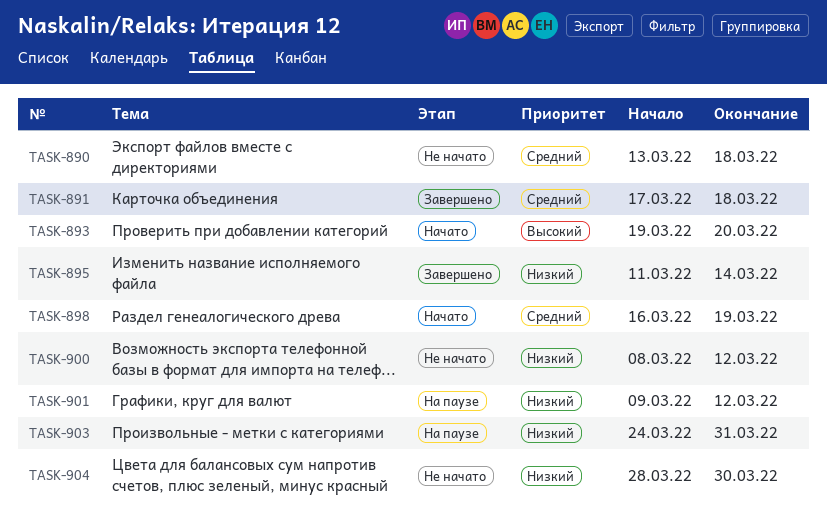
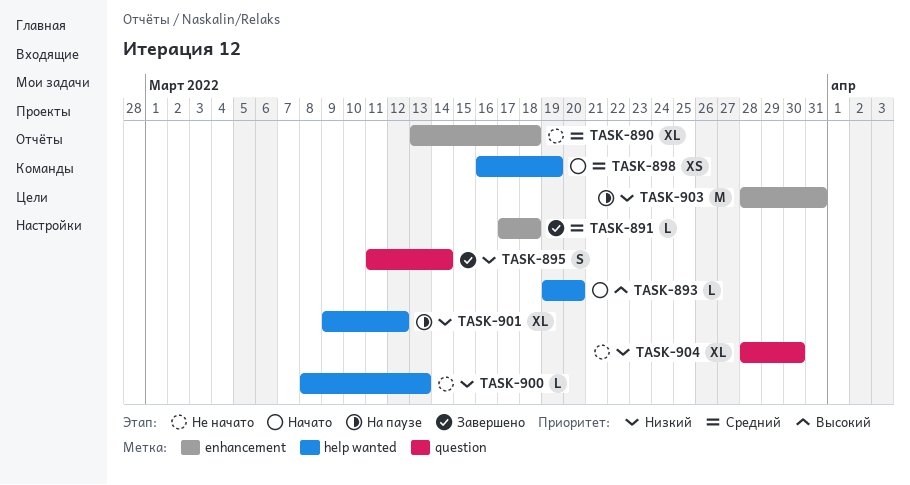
TASK-900, due: Mar 12 -> Mar 13
TASK-903, start: Mar 24 -> Mar 28

